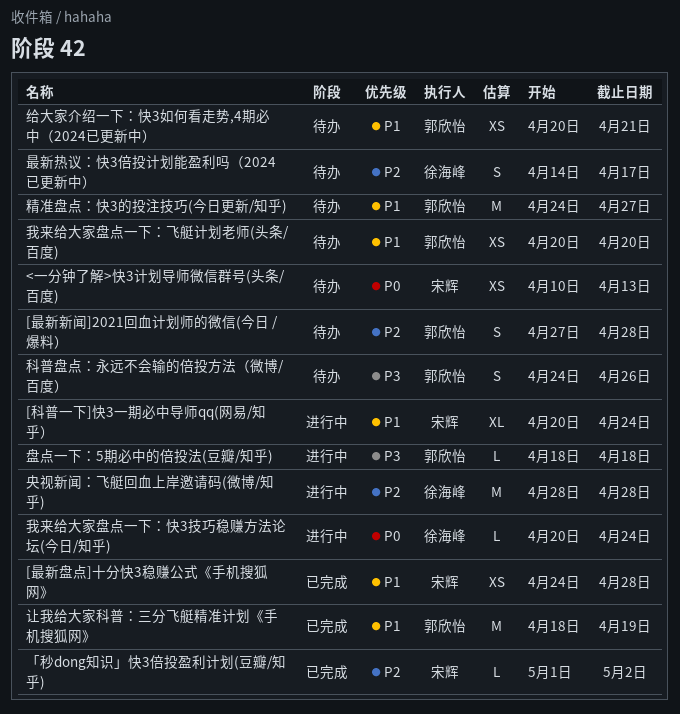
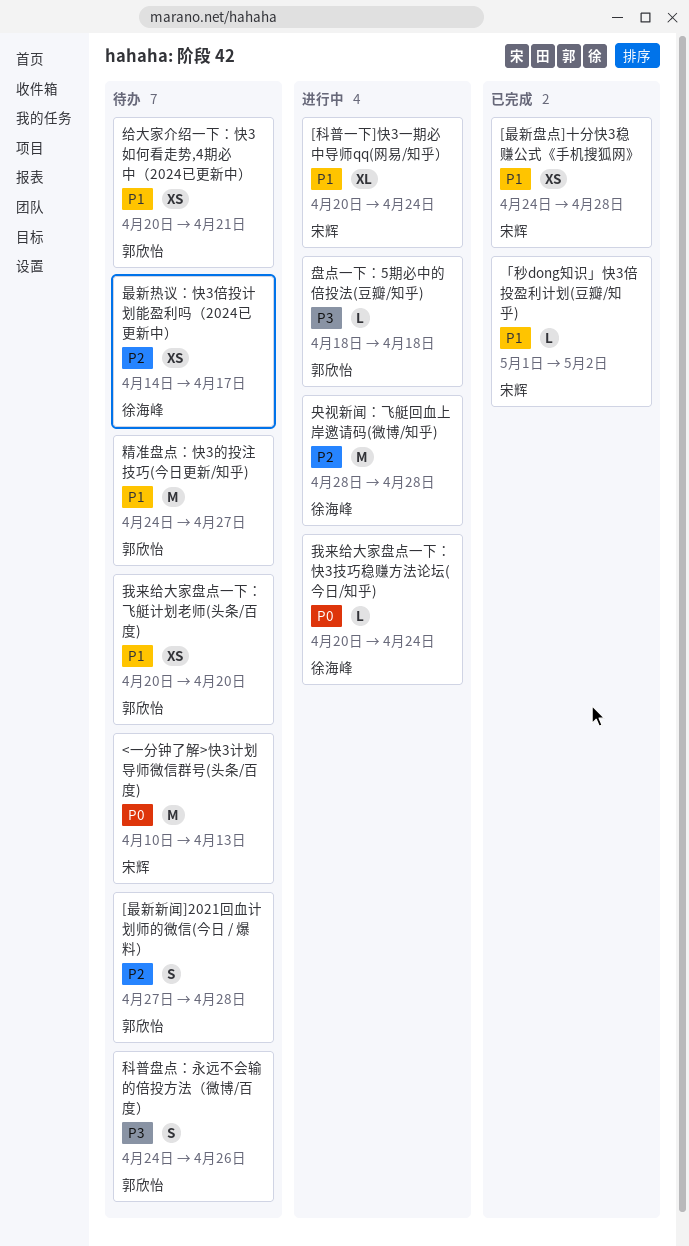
<一分钟了解>快3计划导师微信群号(头条/百度), estimate: XS -> M
「秒dong知识」快3倍投盈利计划(豆瓣/知乎), priority: P2 -> P1
最新热议：快3倍投计划能盈利吗（2024已更新中）, estimate: S -> XS
让我给大家科普：三分飞艇精准计划《手机搜狐网》: present -> none

